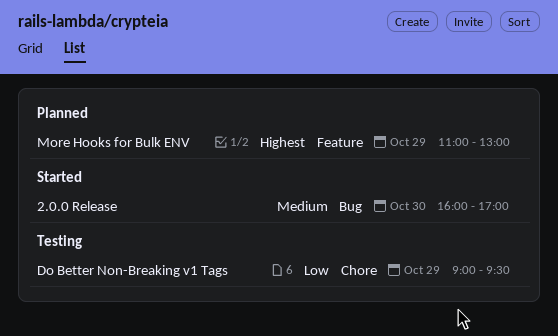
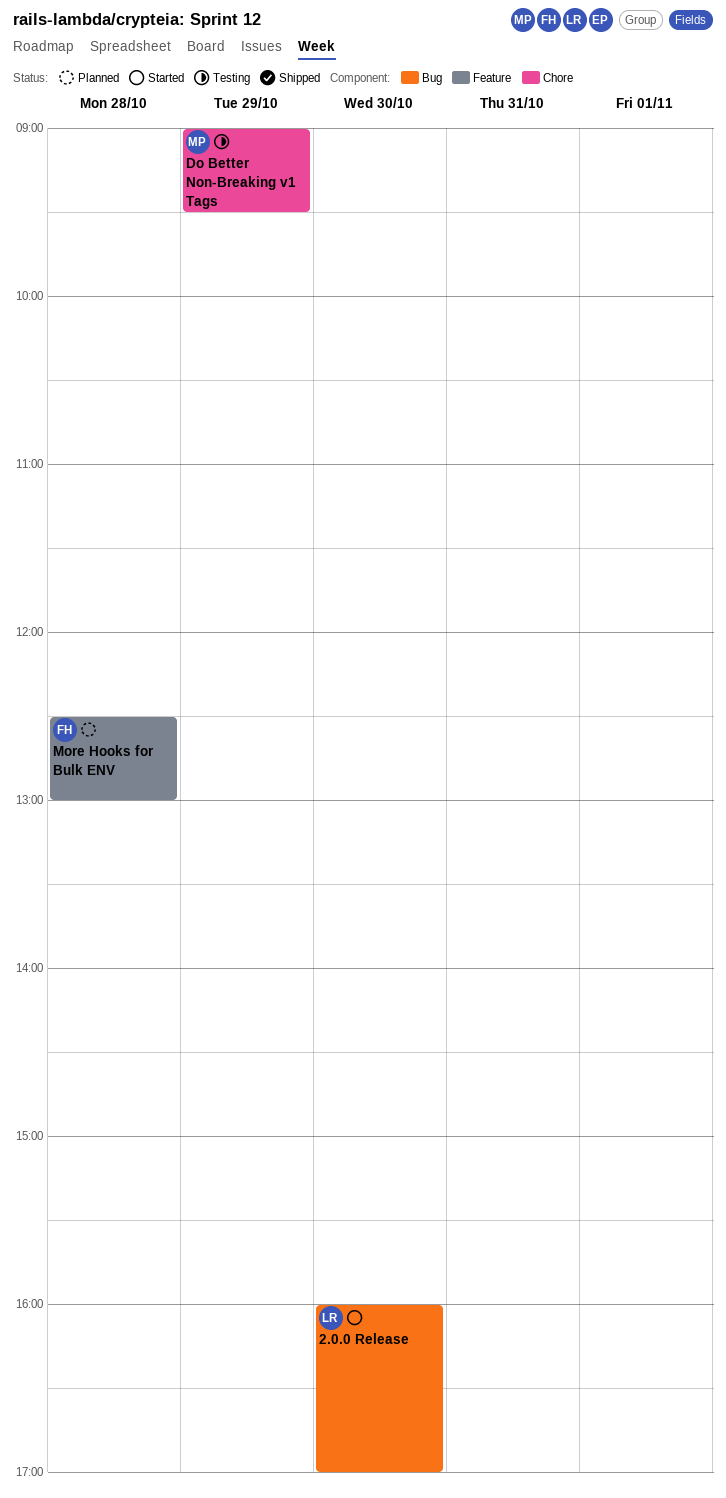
More Hooks for Bulk ENV, day: Oct 29 -> Oct 28
More Hooks for Bulk ENV, begins: 11:00 -> 12:30

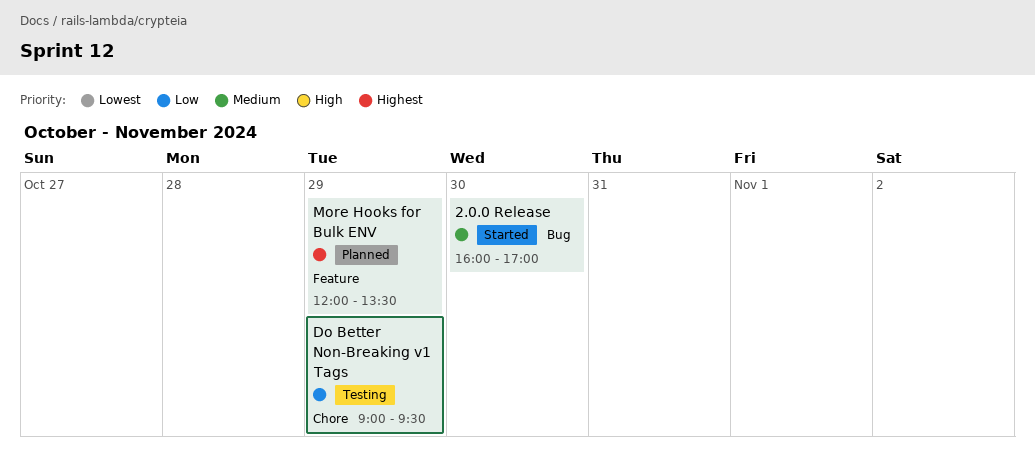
More Hooks for Bulk ENV, day: Oct 28 -> Oct 29
More Hooks for Bulk ENV, begins: 12:30 -> 12:00
More Hooks for Bulk ENV, ends: 13:00 -> 13:30

